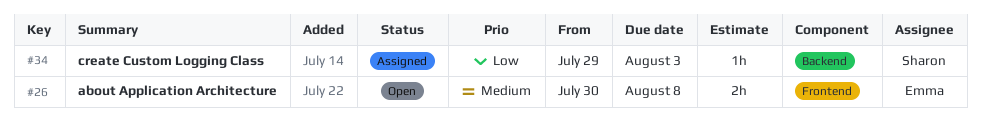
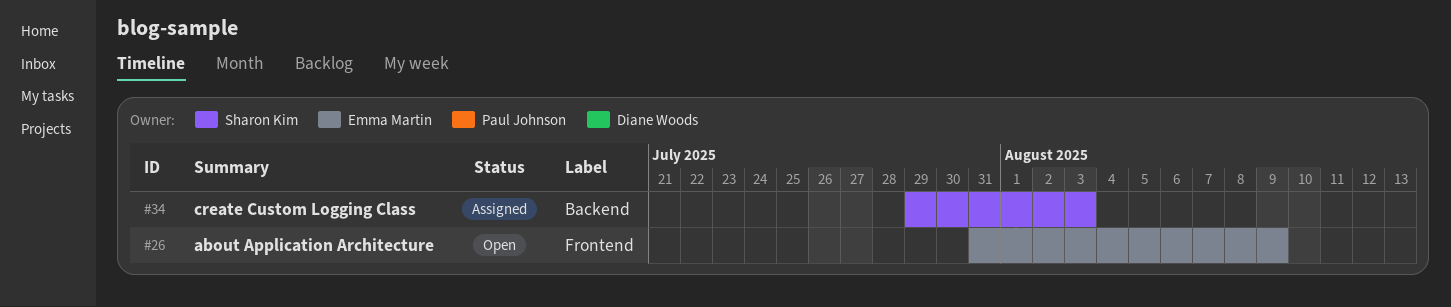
#26, start: Jul 30 -> Jul 31
#26, due: Aug 8 -> Aug 9

